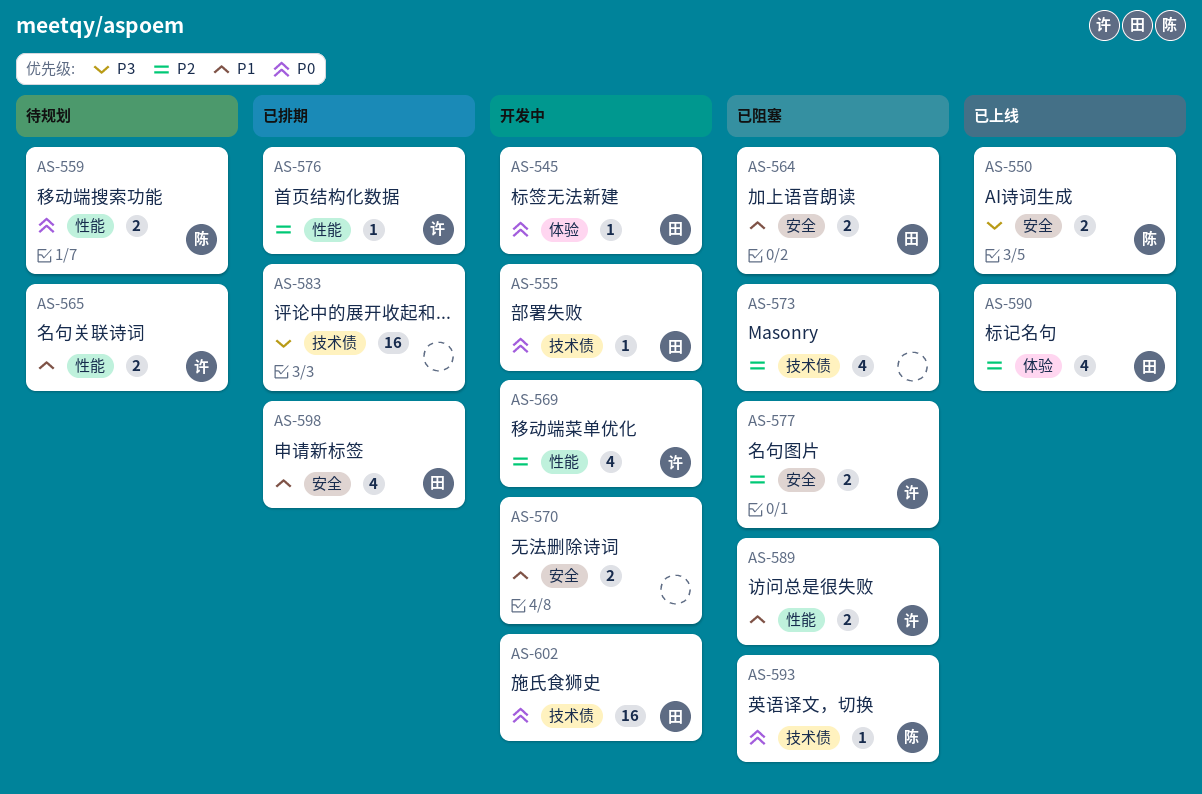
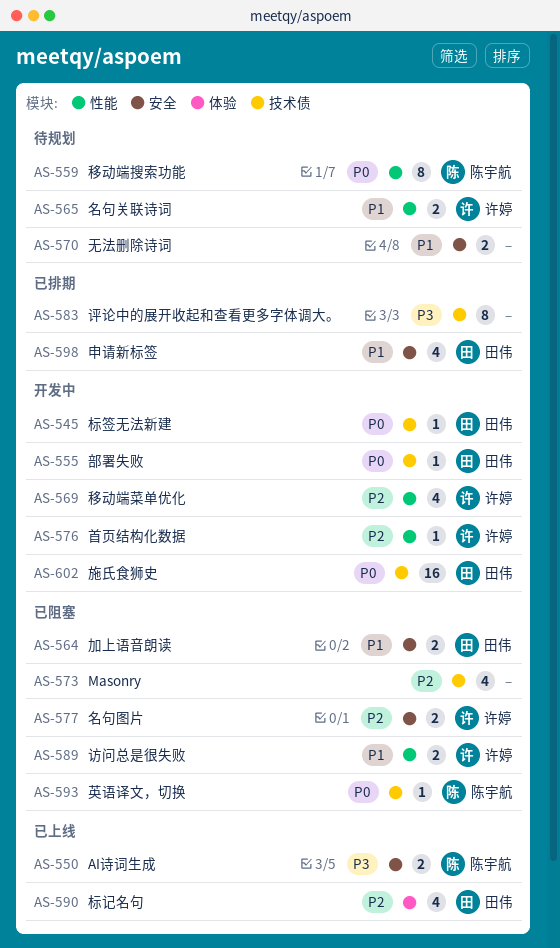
AS-545, label: 体验 -> 技术债
AS-559, estimate: 2 -> 8
AS-570, status: 开发中 -> 待规划
AS-576, status: 已排期 -> 开发中
AS-583, estimate: 16 -> 8

